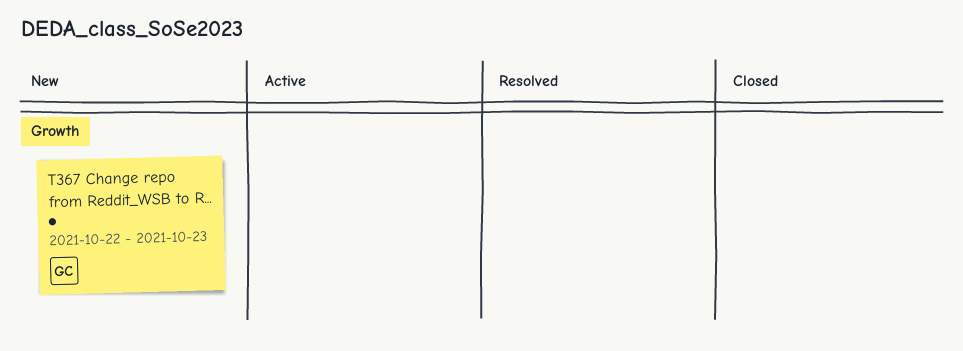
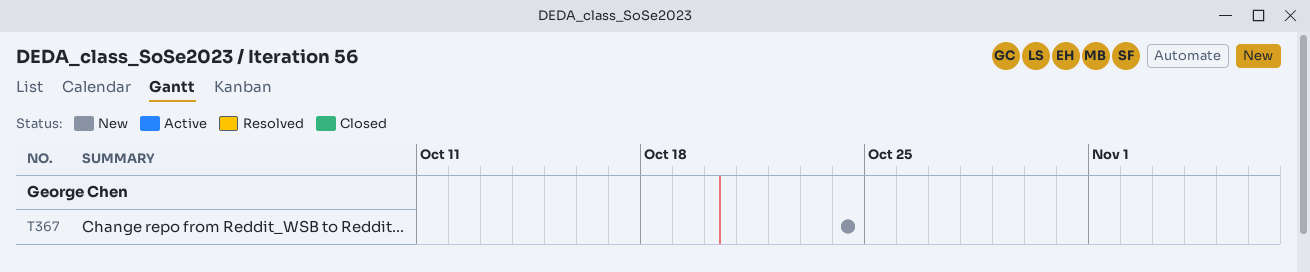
T367, start: Oct 22 -> Oct 24
T367, due: Oct 23 -> Oct 24

